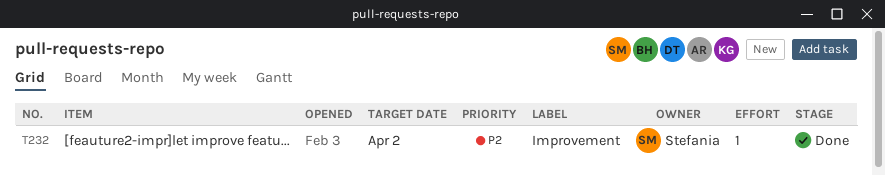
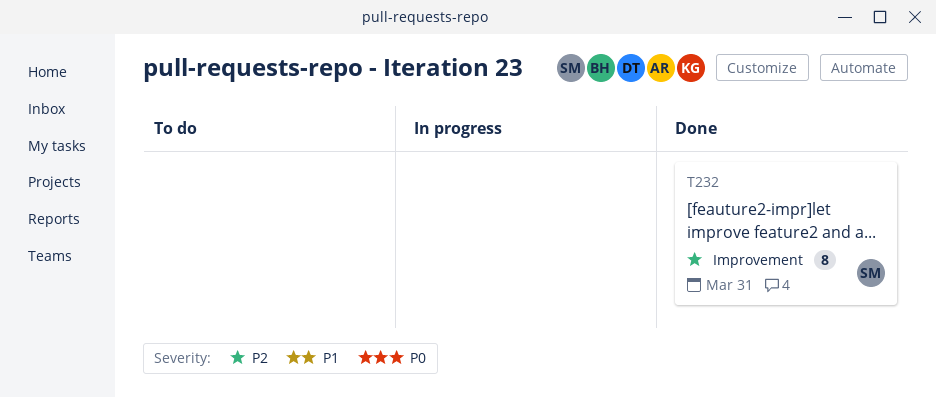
T232, estimate: 1 -> 8
T232, due: Apr 2 -> Mar 31

